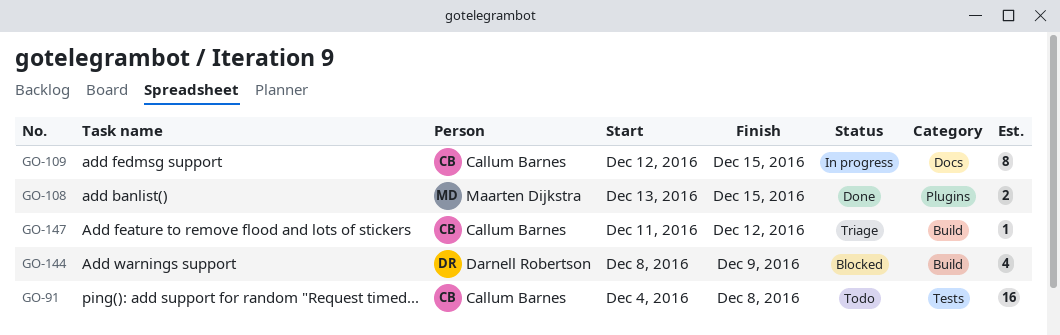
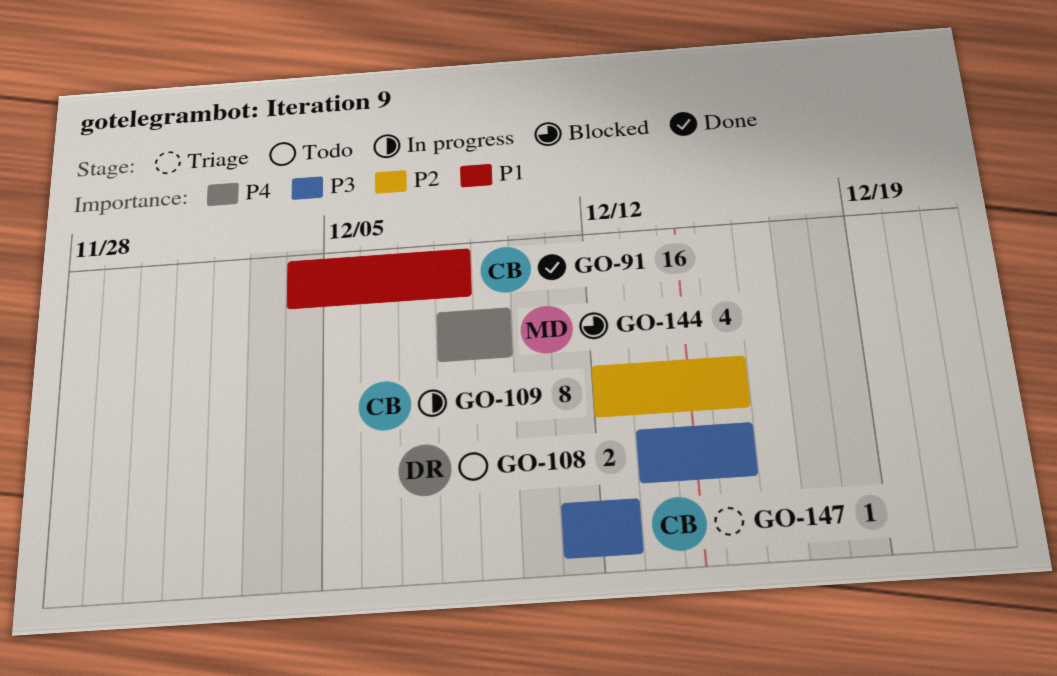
GO-91, status: Todo -> Done
GO-108, status: Done -> Todo
GO-108, owner: Maarten Dijkstra -> Darnell Robertson
GO-144, owner: Darnell Robertson -> Maarten Dijkstra

